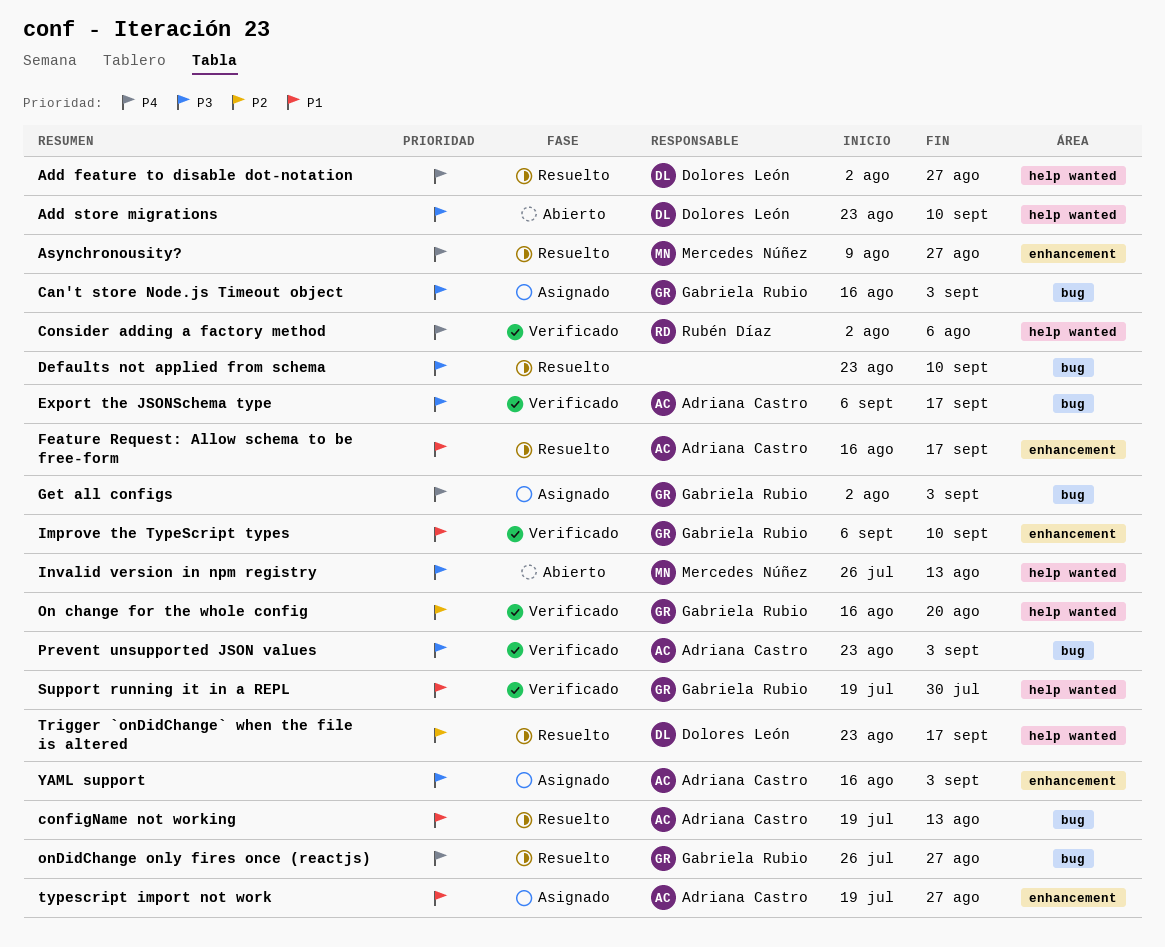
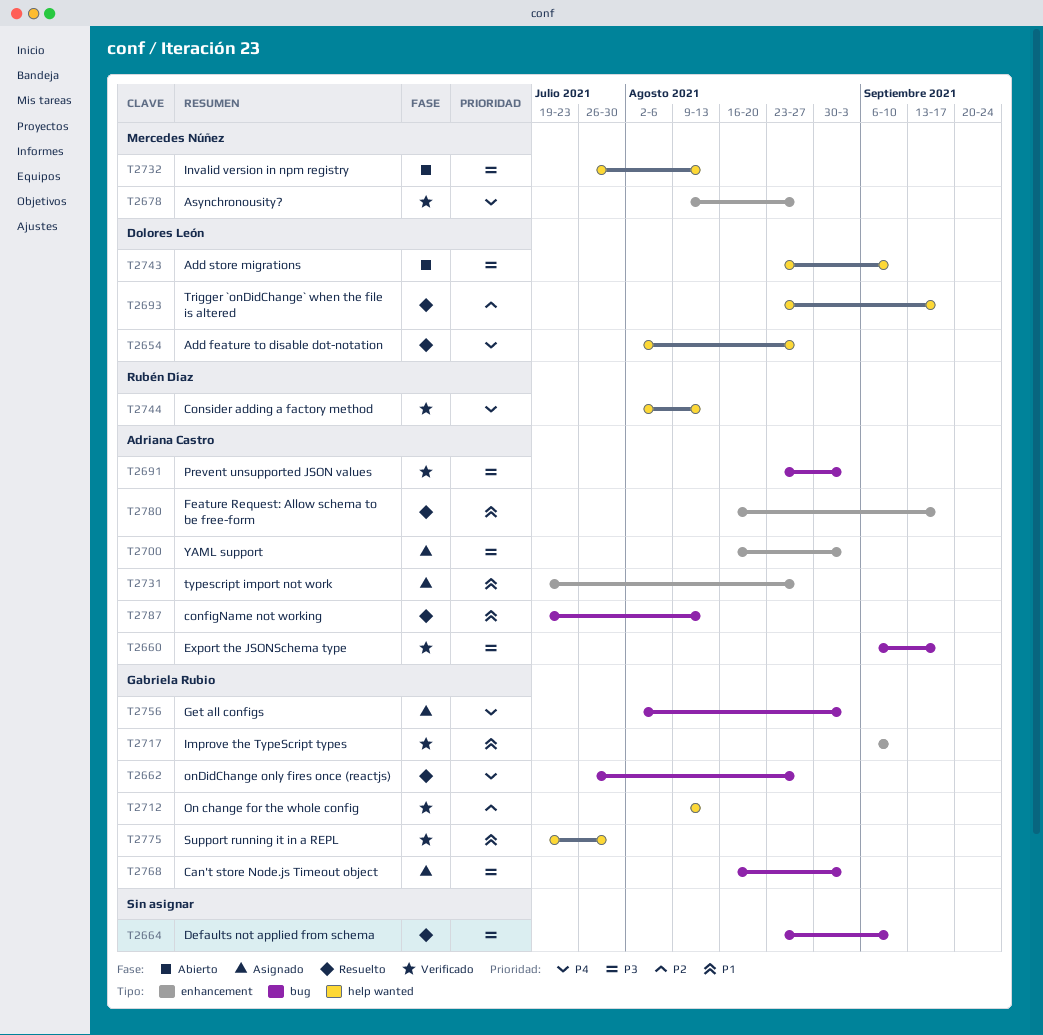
Asynchronousity?, status: Resuelto -> Verificado
Consider adding a factory method, due: Aug 6 -> Aug 13
On change for the whole config, start: Aug 16 -> Aug 9
On change for the whole config, due: Aug 20 -> Aug 13

